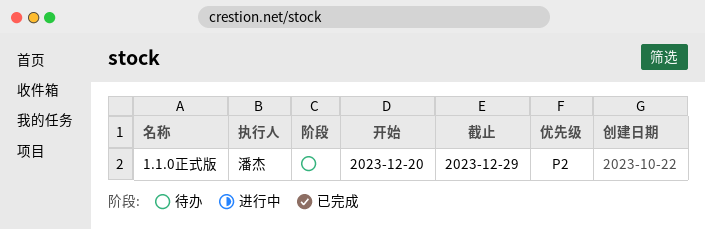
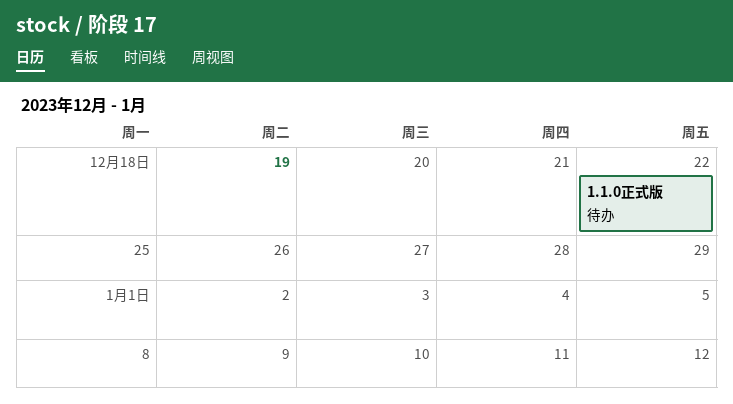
1.1.0正式版, due: Dec 29 -> Dec 22

